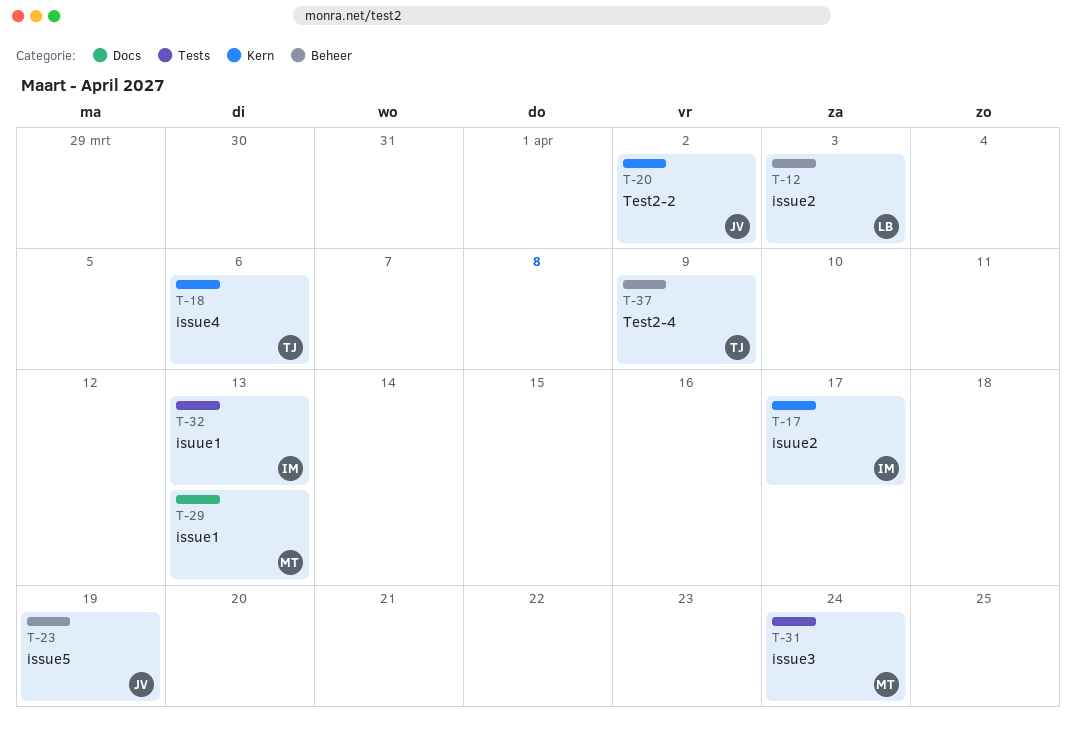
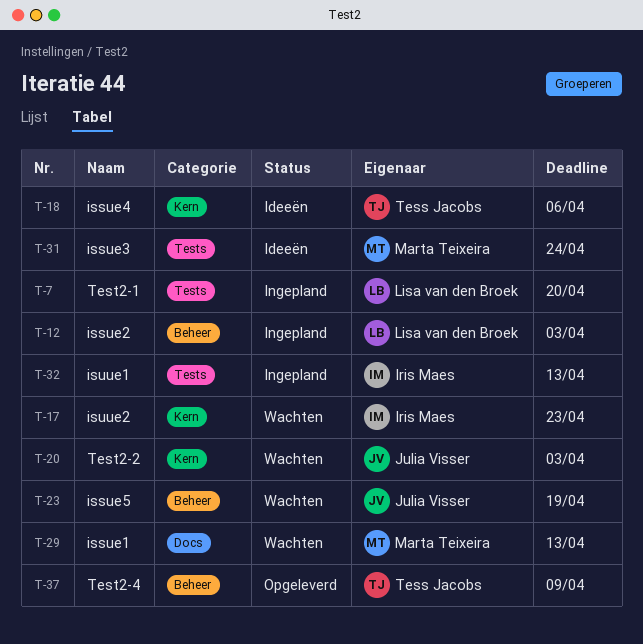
T-7: none -> present
T-17, due: Apr 17 -> Apr 23
T-20, due: Apr 2 -> Apr 3

